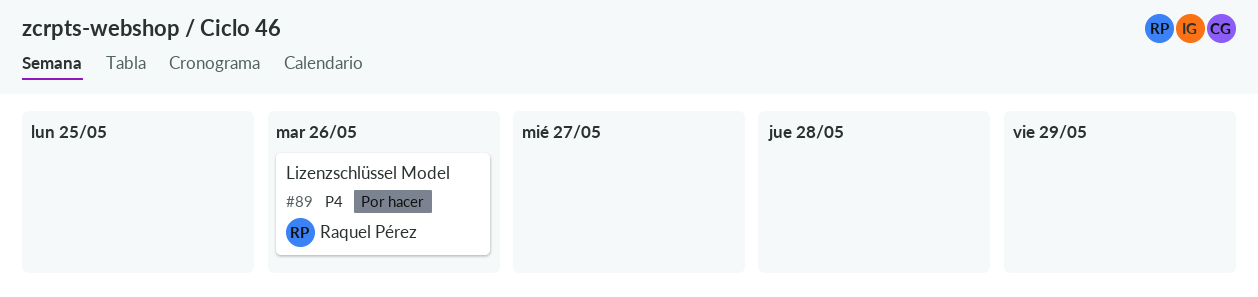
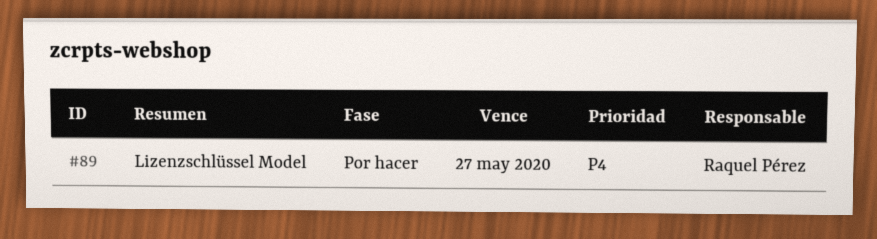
#89, due: May 26 -> May 27

